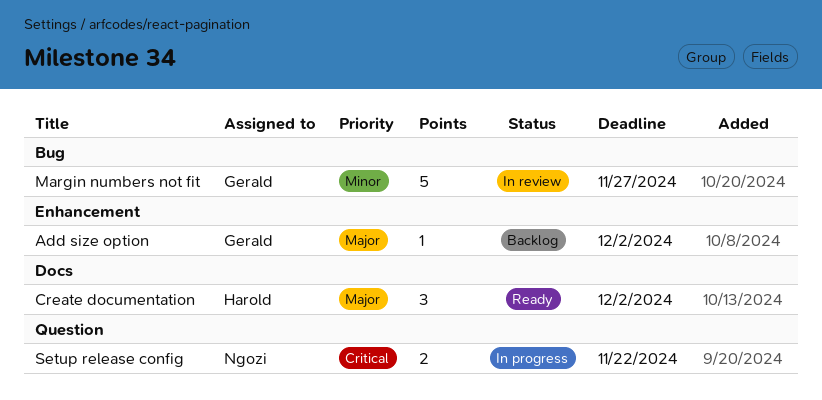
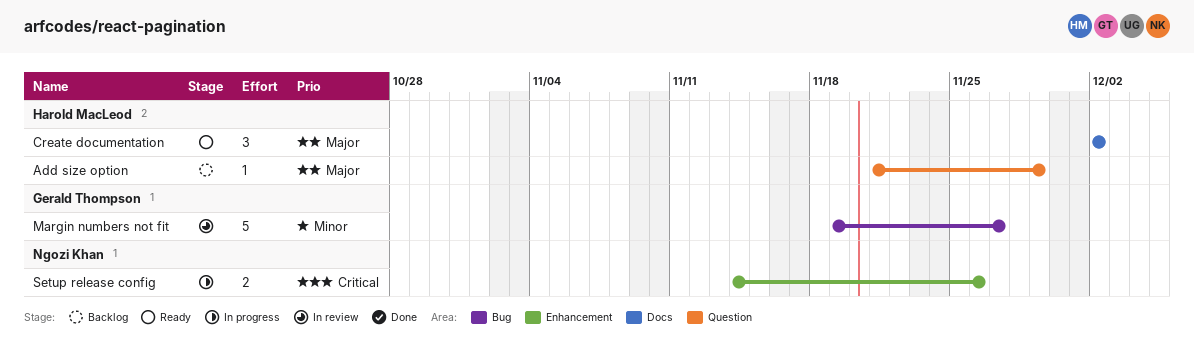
Add size option, owner: Gerald Thompson -> Harold MacLeod
Add size option, label: Enhancement -> Question
Add size option, due: Dec 2 -> Nov 29
Setup release config, label: Question -> Enhancement
Setup release config, due: Nov 22 -> Nov 26

